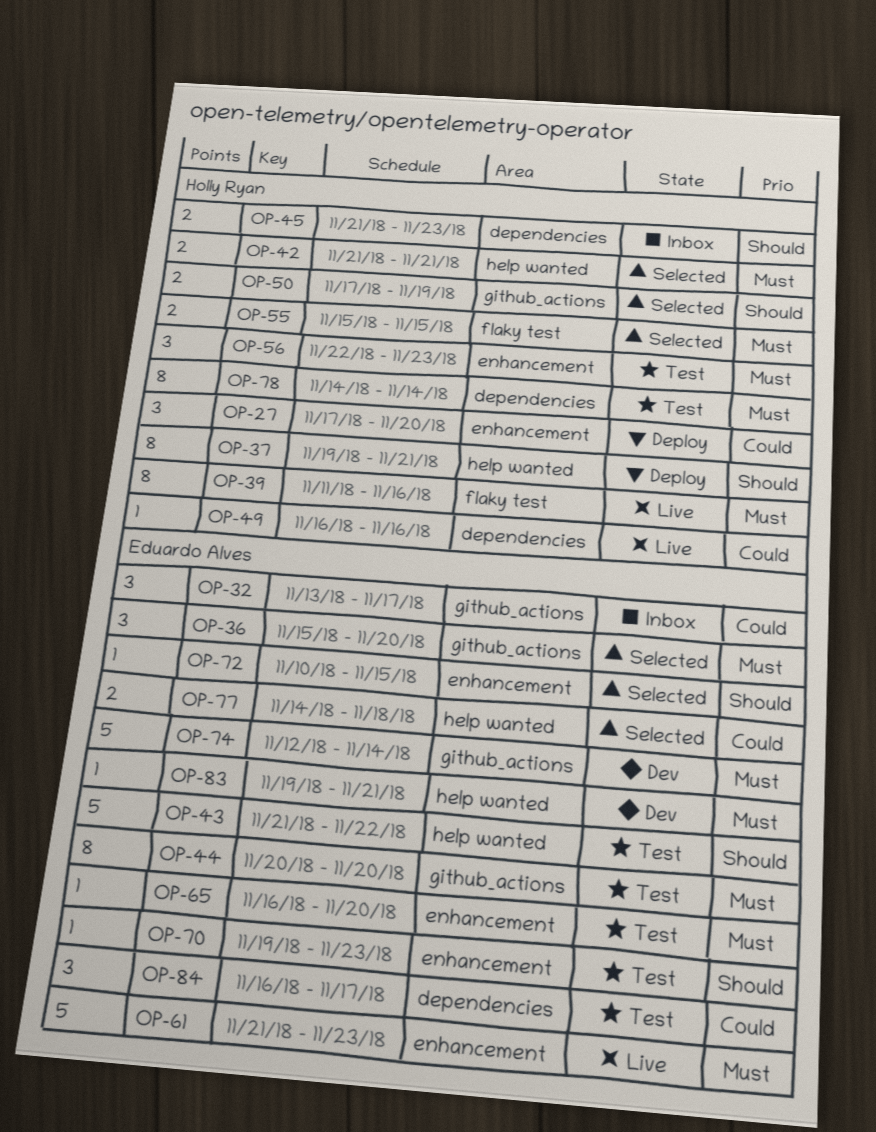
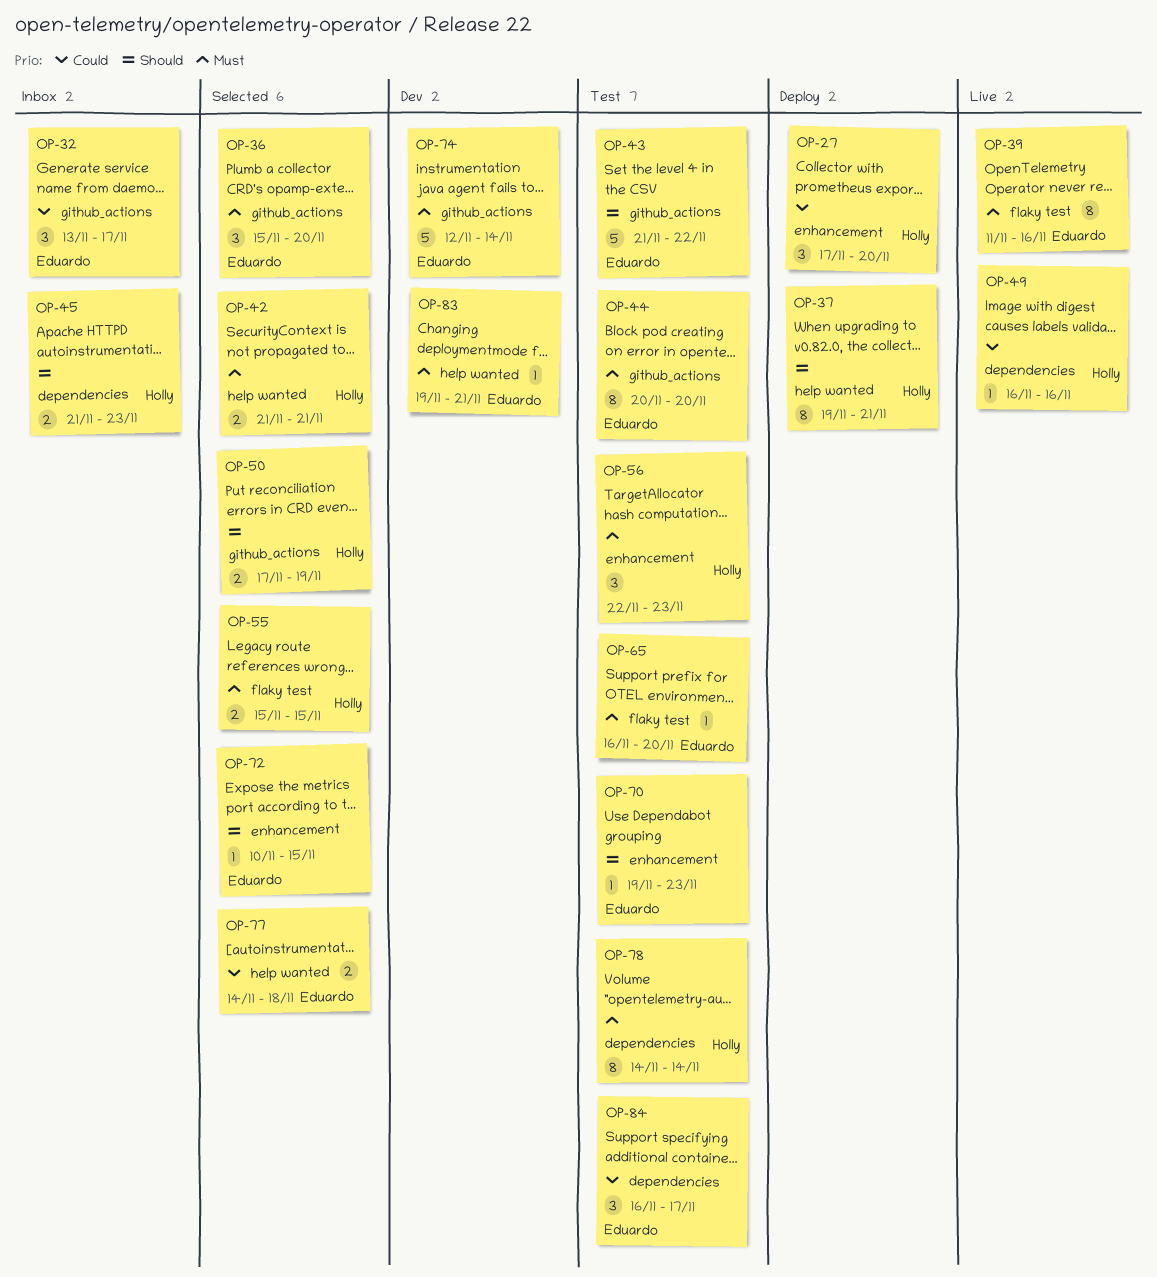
OP-39, owner: Holly Ryan -> Eduardo Alves
OP-43, label: help wanted -> github_actions
OP-61: present -> none
OP-65, label: enhancement -> flaky test

